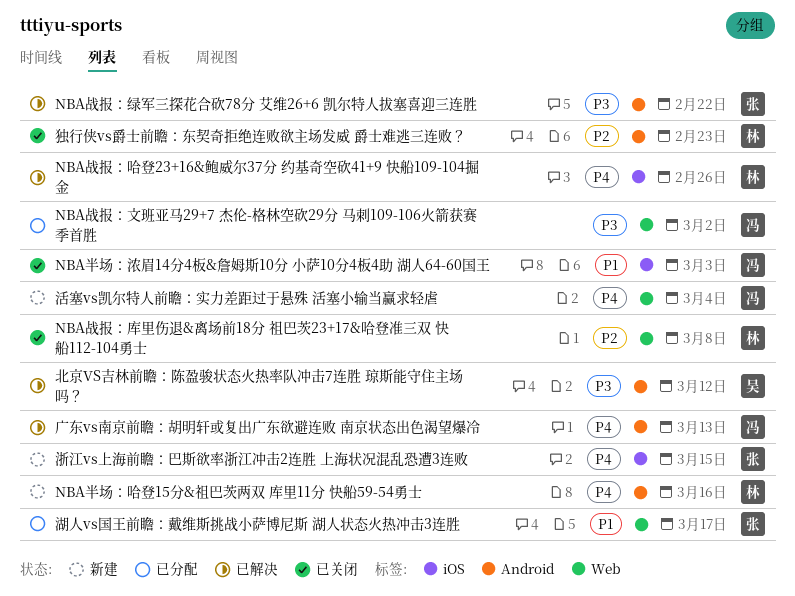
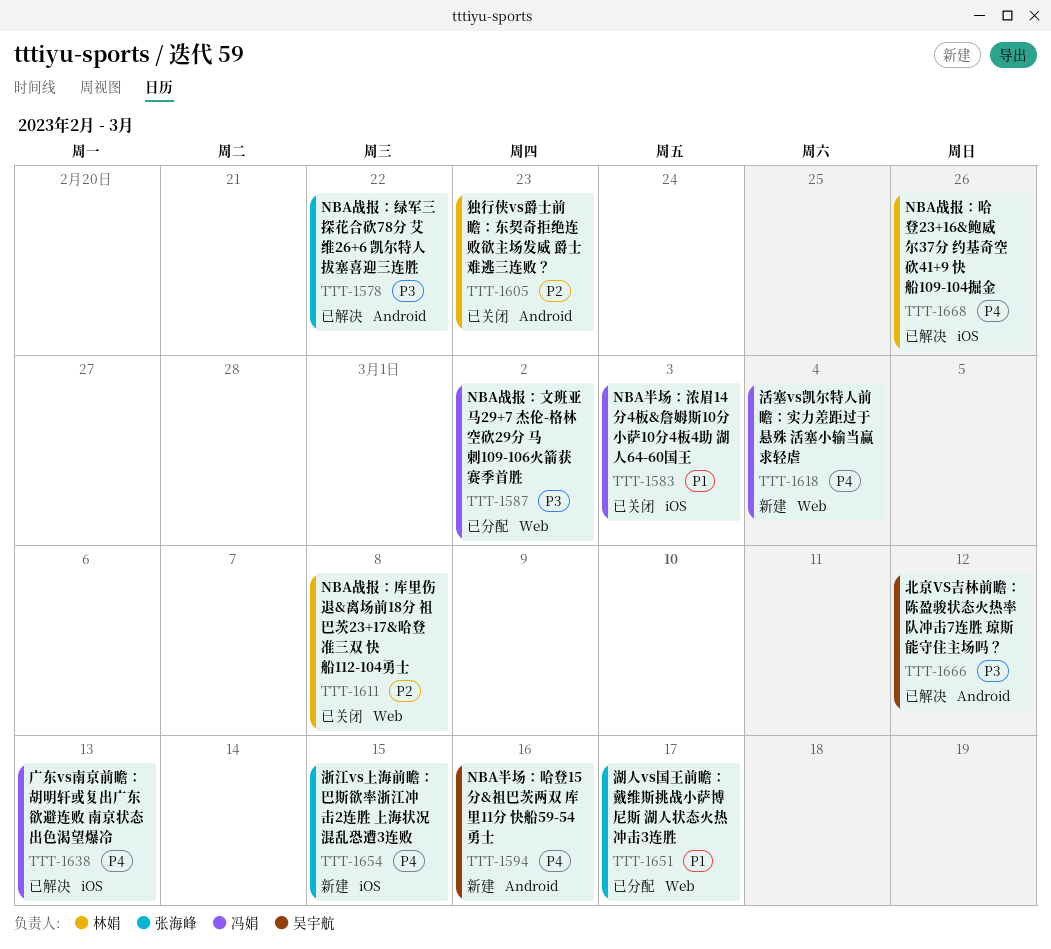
NBA半场：哈登15分&祖巴茨两双 库里11分 快船59-54勇士, owner: 林娟 -> 吴宇航
广东vs南京前瞻：胡明轩或复出广东欲避连败 南京状态出色渴望爆冷, label: Android -> iOS

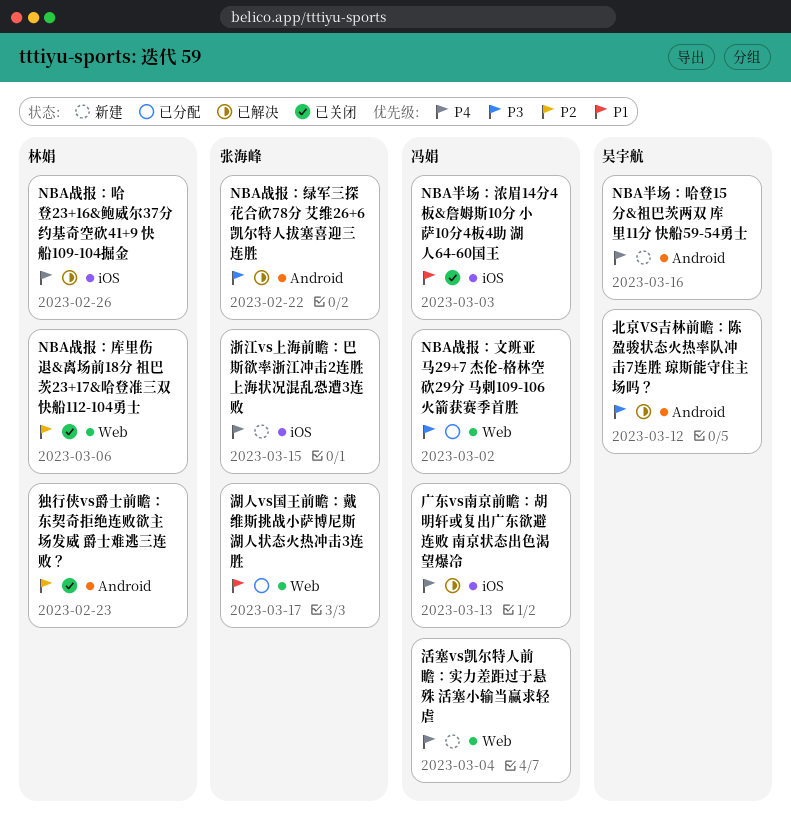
NBA战报：库里伤退&离场前18分 祖巴茨23+17&哈登准三双 快船112-104勇士, due: Mar 8 -> Mar 6

